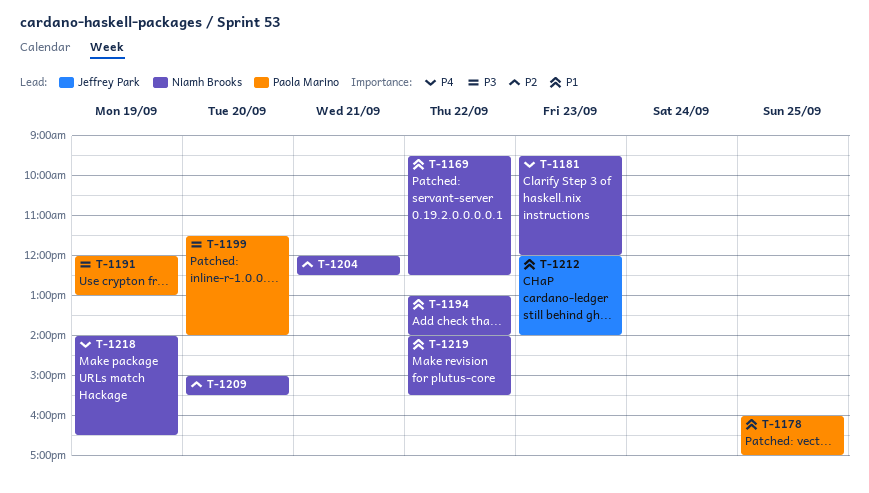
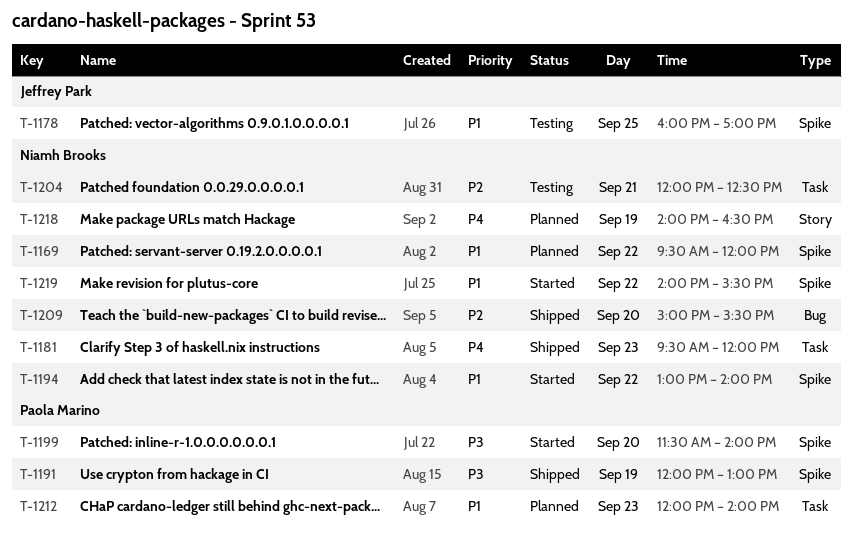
T-1169, ends: 12:30 -> 12:00
T-1178, owner: Paola Marino -> Jeffrey Park
T-1212, owner: Jeffrey Park -> Paola Marino

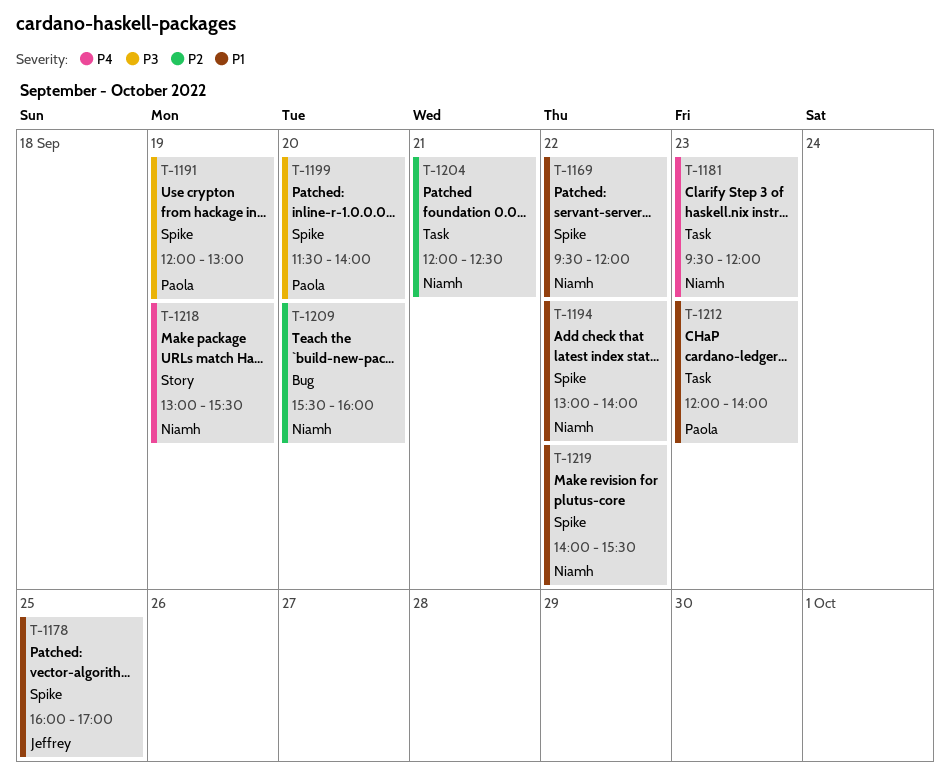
T-1209, begins: 15:00 -> 15:30
T-1209, ends: 15:30 -> 16:00
T-1218, begins: 14:00 -> 13:00
T-1218, ends: 16:30 -> 15:30

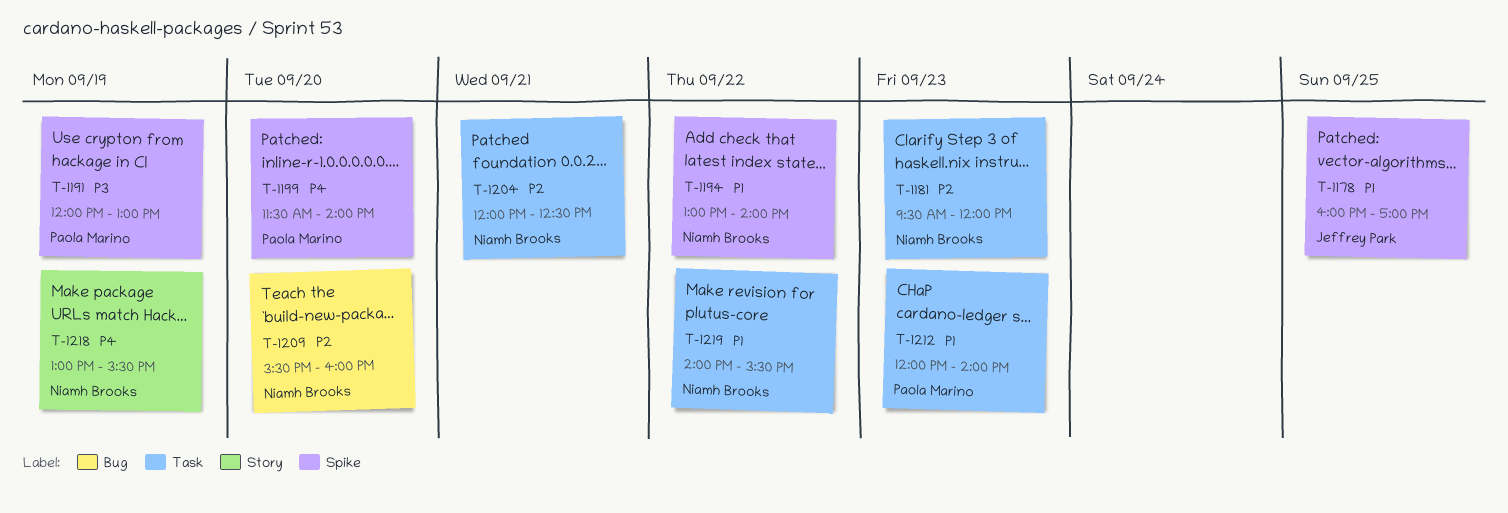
T-1169: present -> none
T-1181, priority: P4 -> P2
T-1199, priority: P3 -> P4
T-1219, label: Spike -> Task

